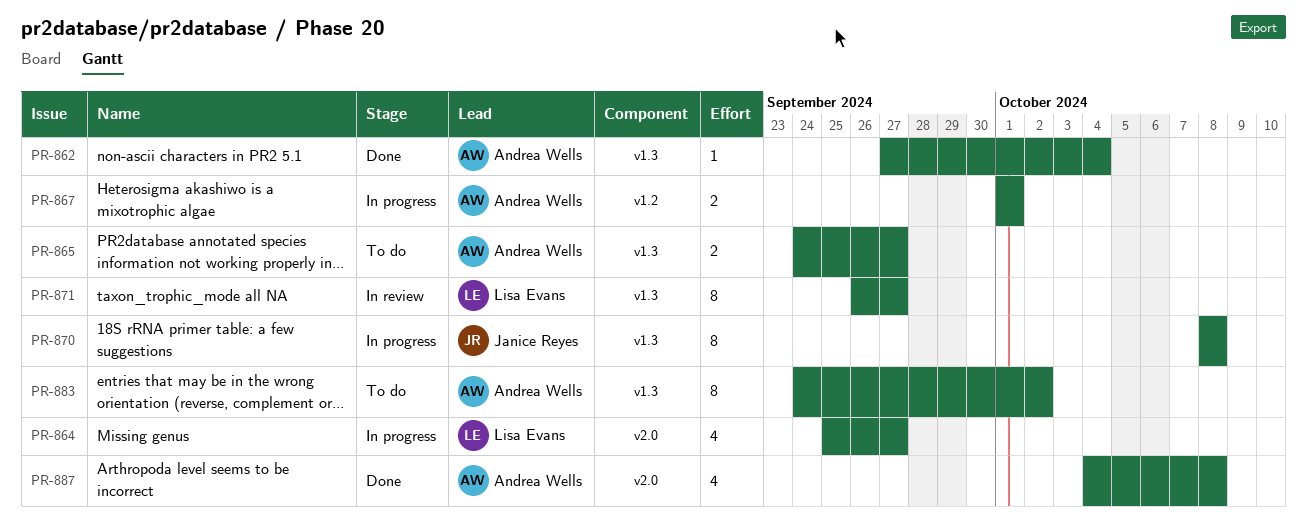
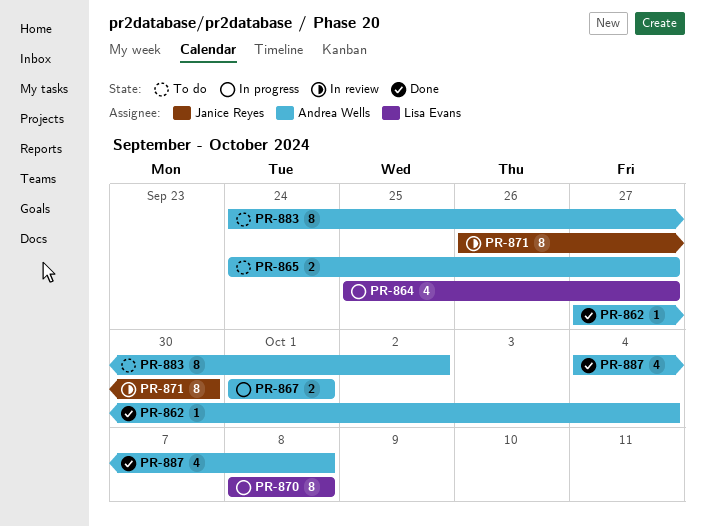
PR-870, owner: Janice Reyes -> Lisa Evans
PR-871, owner: Lisa Evans -> Janice Reyes
PR-871, due: Sep 27 -> Sep 30

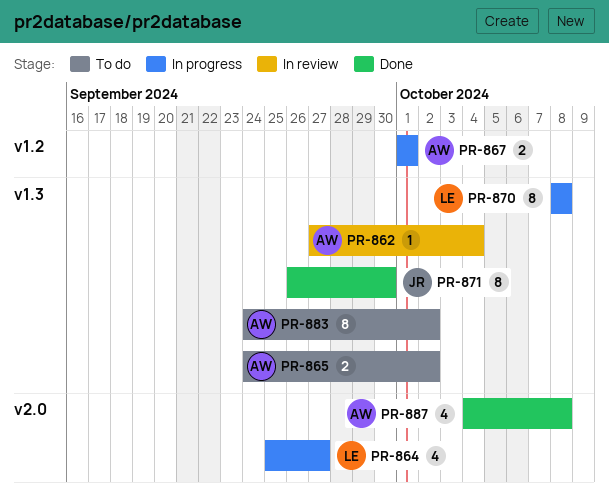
PR-862, status: Done -> In review
PR-865, due: Sep 27 -> Oct 2
PR-871, status: In review -> Done

